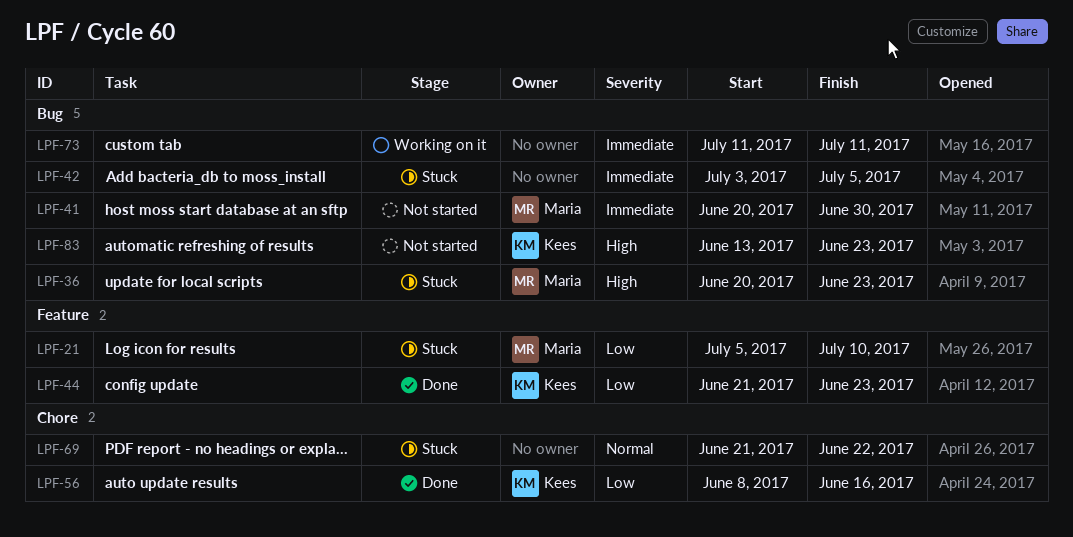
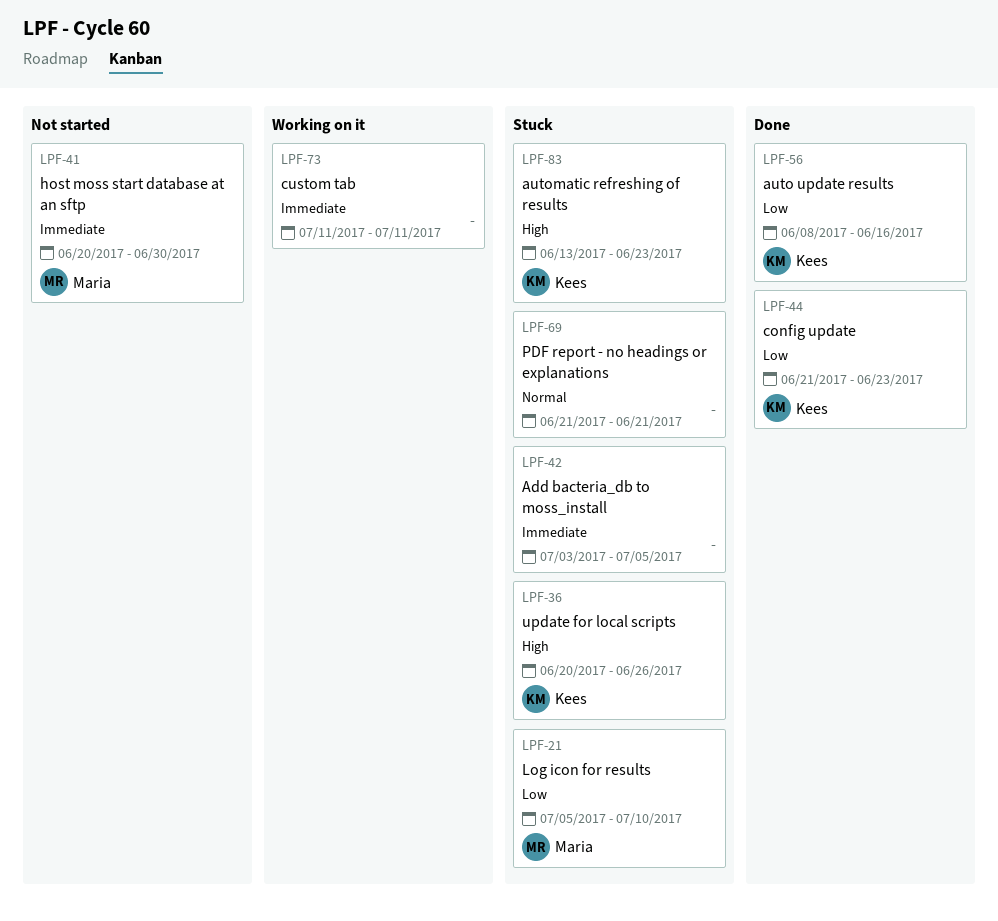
LPF-36, owner: Maria -> Kees
LPF-36, due: Jun 23 -> Jun 26
LPF-69, due: Jun 22 -> Jun 21
LPF-83, status: Not started -> Stuck

